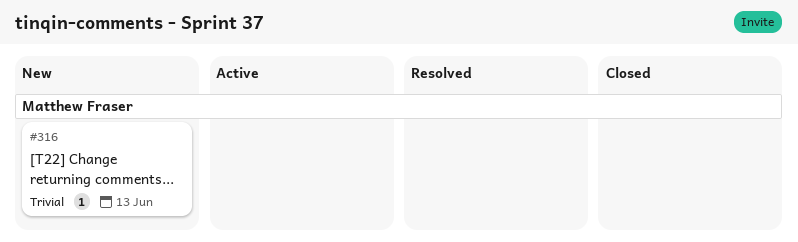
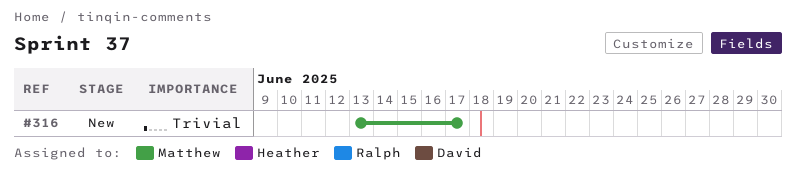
#316, due: Jun 13 -> Jun 17

